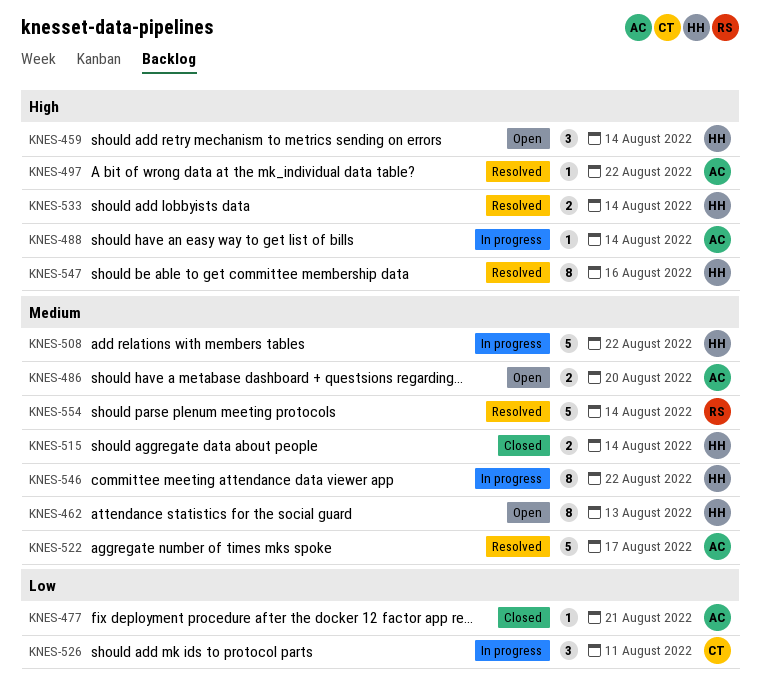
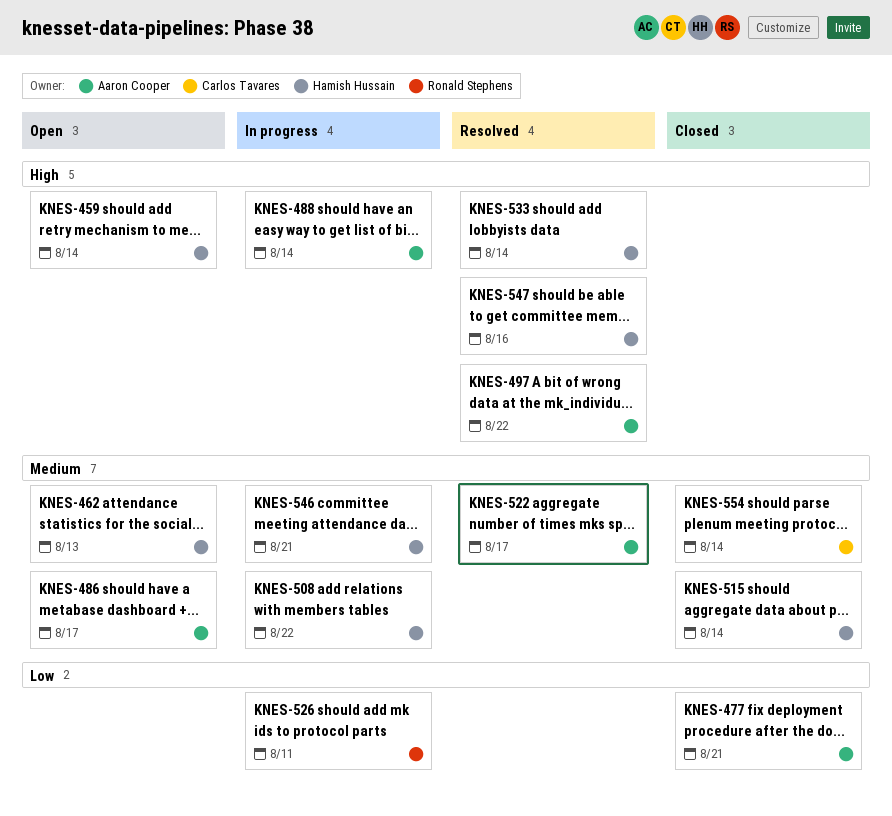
KNES-486, due: Aug 20 -> Aug 17
KNES-526, owner: Carlos Tavares -> Ronald Stephens
KNES-546, due: Aug 22 -> Aug 21
KNES-554, status: Resolved -> Closed
KNES-554, owner: Ronald Stephens -> Carlos Tavares

